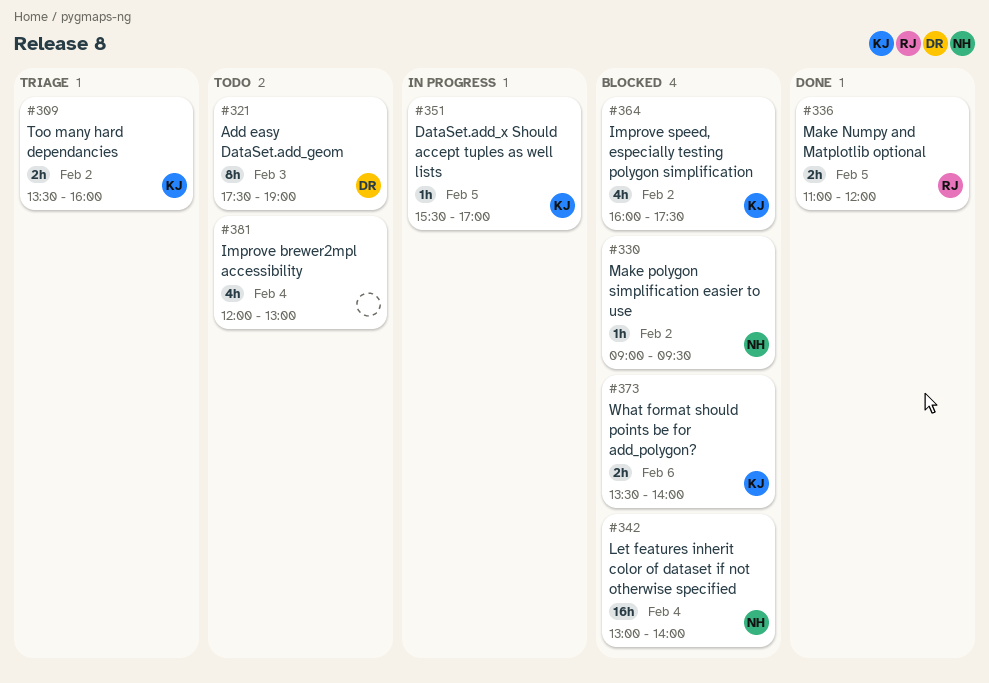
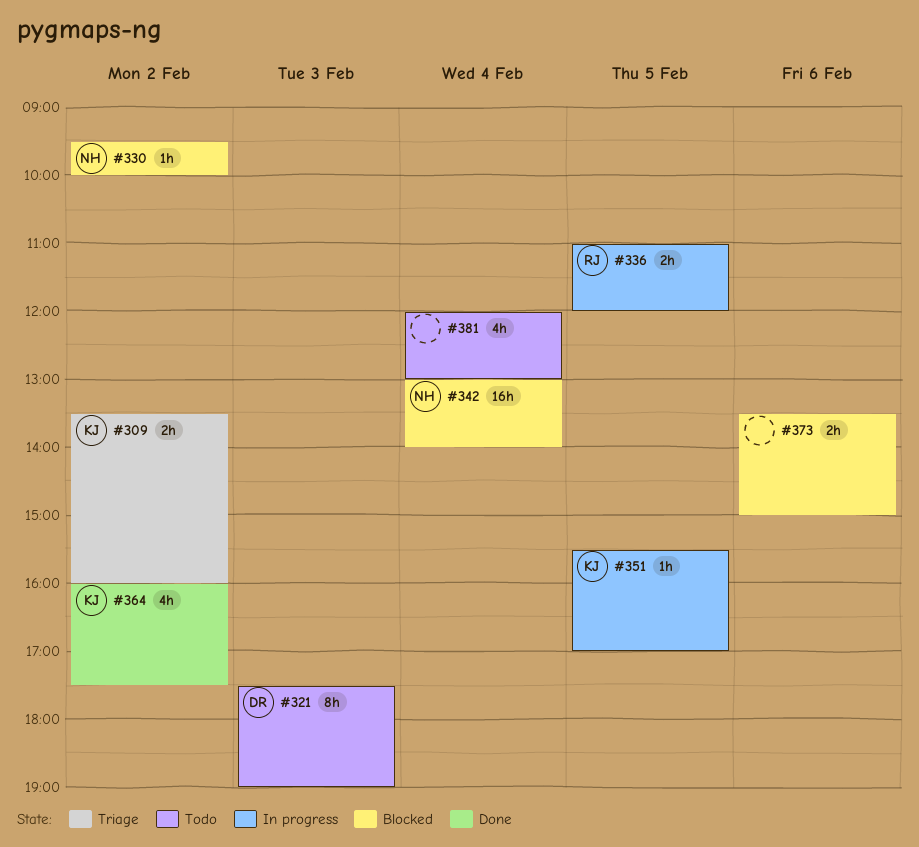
#330, begins: 09:00 -> 09:30
#330, ends: 09:30 -> 10:00
#336, status: Done -> In progress
#364, status: Blocked -> Done
#373, owner: KJ -> none
#373, ends: 14:00 -> 15:00

